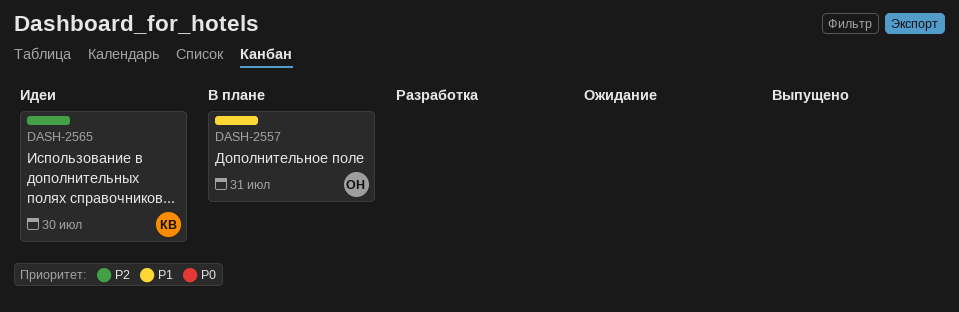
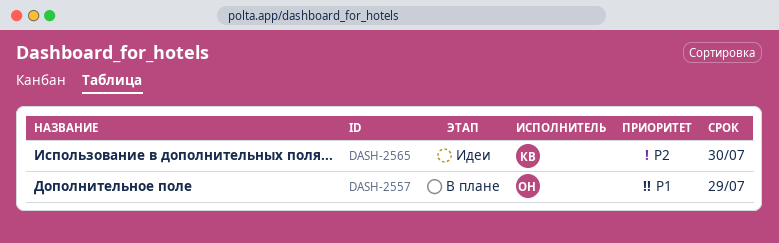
DASH-2557, due: Jul 31 -> Jul 29

